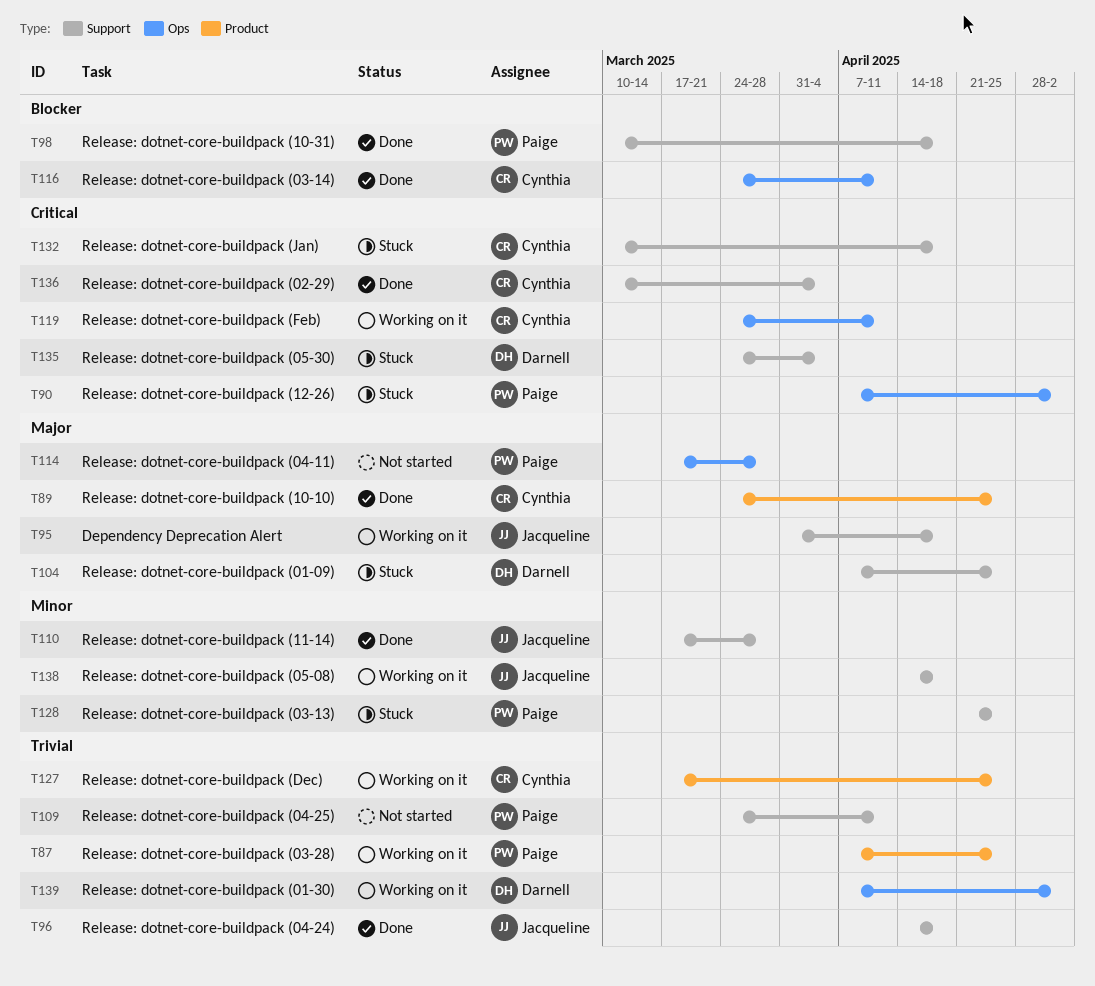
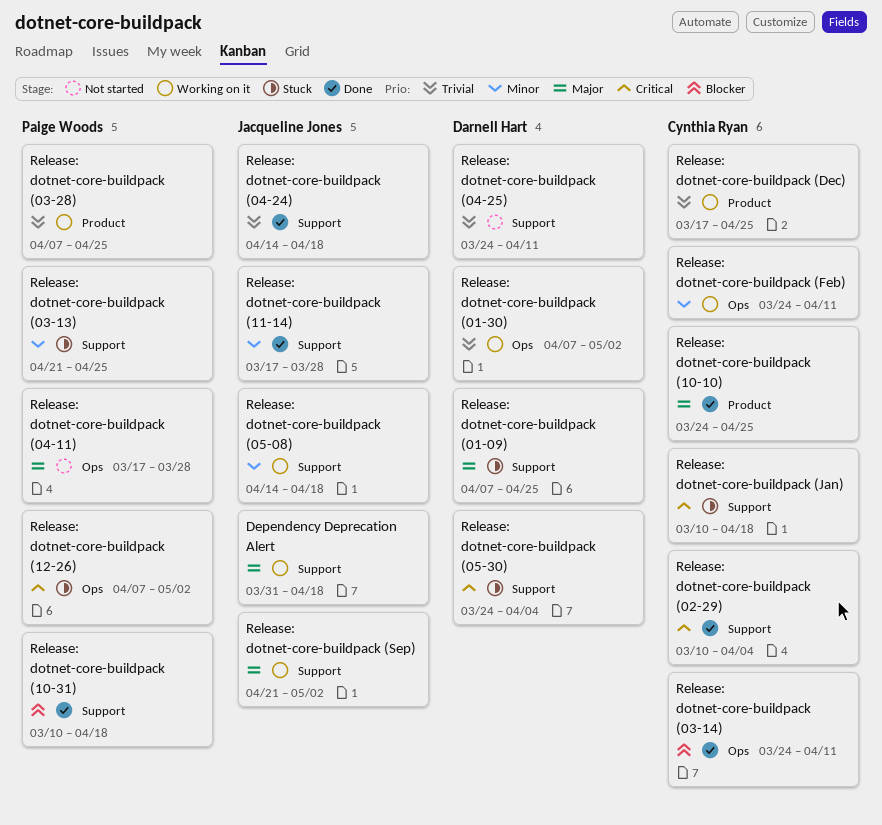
Release: dotnet-core-buildpack (04-25), owner: Paige Woods -> Darnell Hart
Release: dotnet-core-buildpack (Feb), priority: Critical -> Minor
Release: dotnet-core-buildpack (Sep): none -> present

